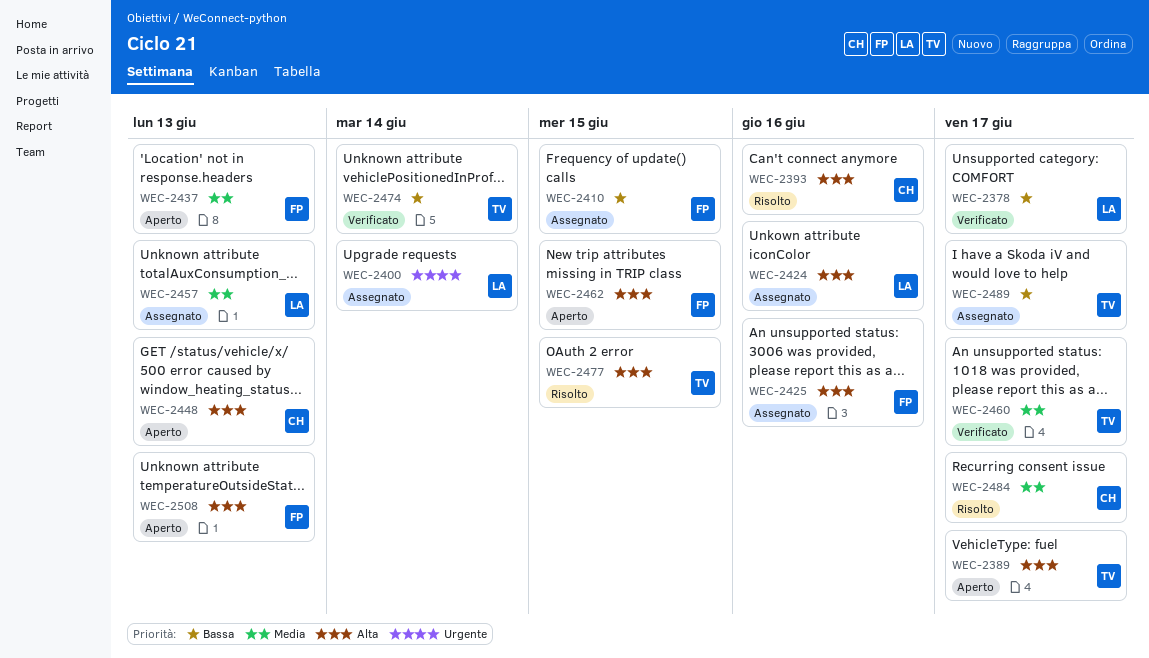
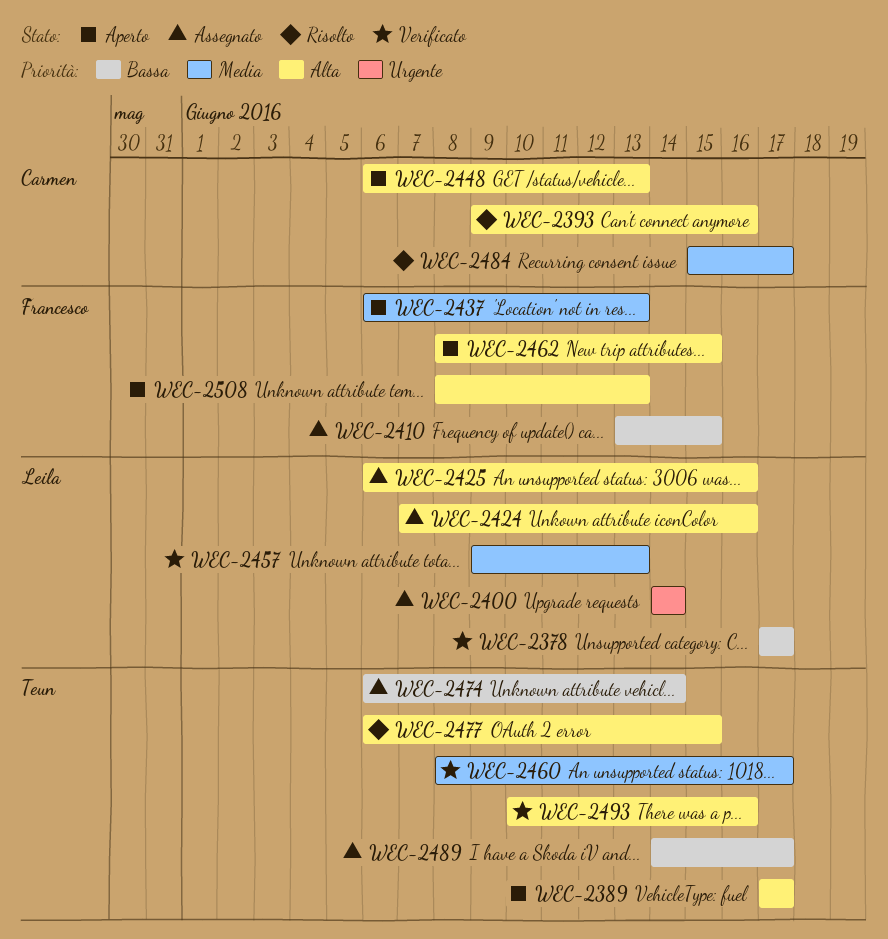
WEC-2425, owner: Francesco -> Leila
WEC-2457, status: Assegnato -> Verificato
WEC-2474, status: Verificato -> Assegnato
WEC-2493: none -> present

